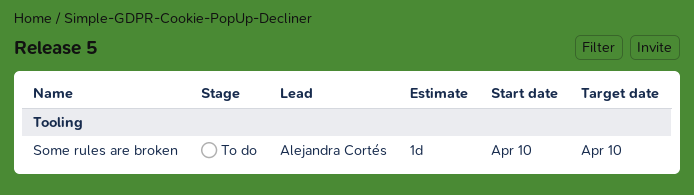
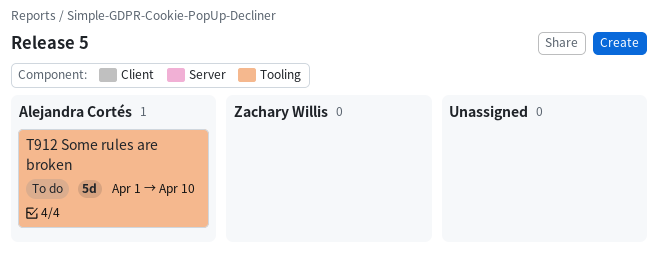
Some rules are broken, estimate: 1d -> 5d
Some rules are broken, start: Apr 10 -> Apr 1

